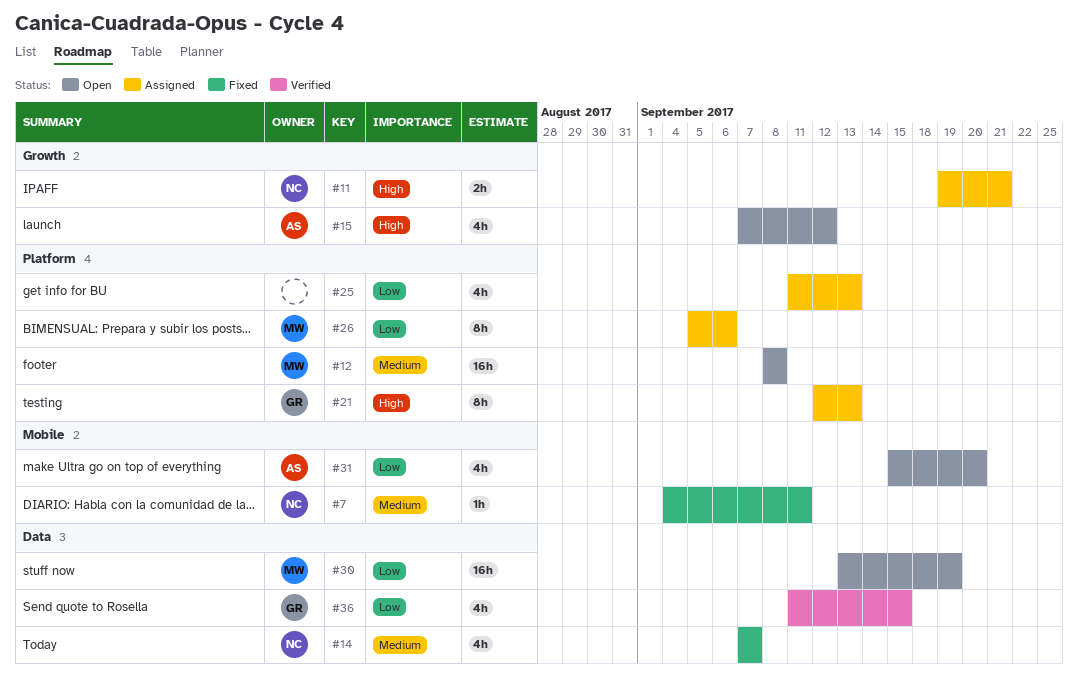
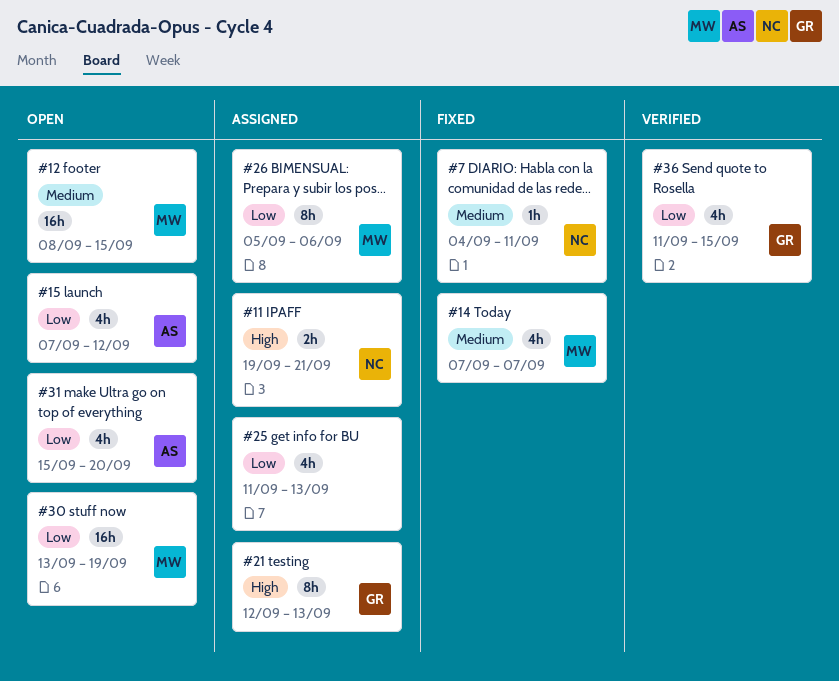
#12, due: Sep 8 -> Sep 15
#14, owner: NC -> MW
#15, priority: High -> Low

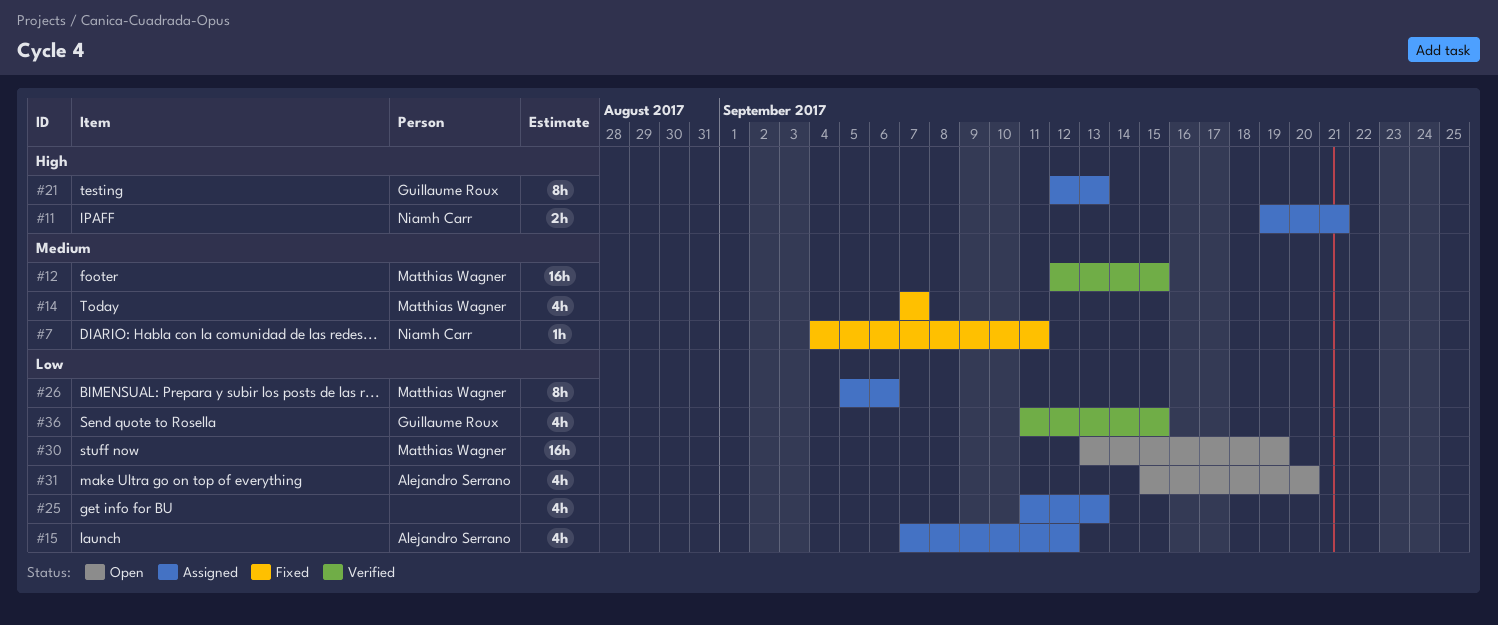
#12, status: Open -> Verified
#12, start: Sep 8 -> Sep 12
#15, status: Open -> Assigned

